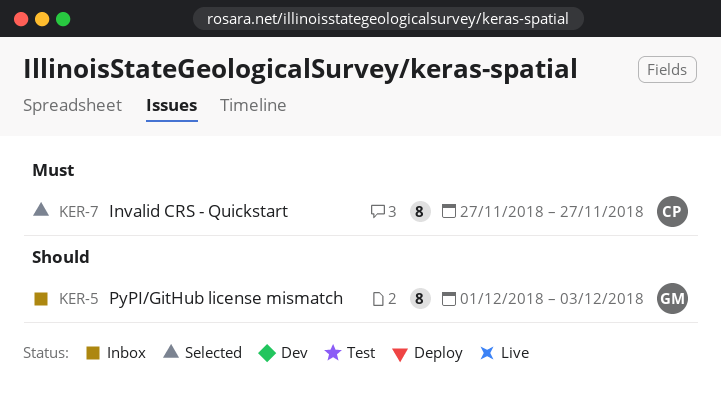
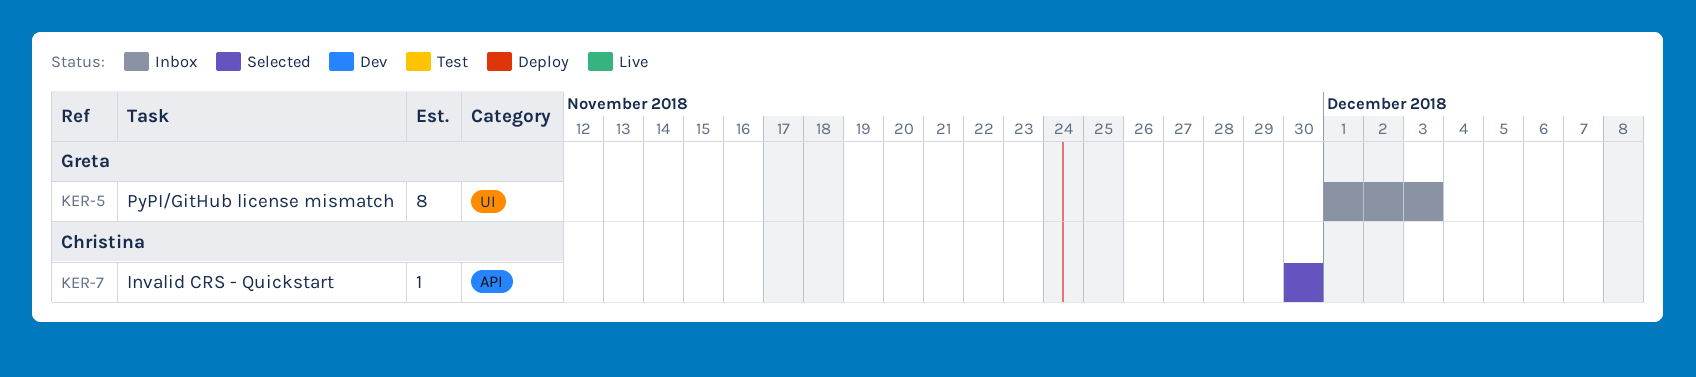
KER-7, estimate: 8 -> 1
KER-7, start: Nov 27 -> Nov 30
KER-7, due: Nov 27 -> Nov 30

